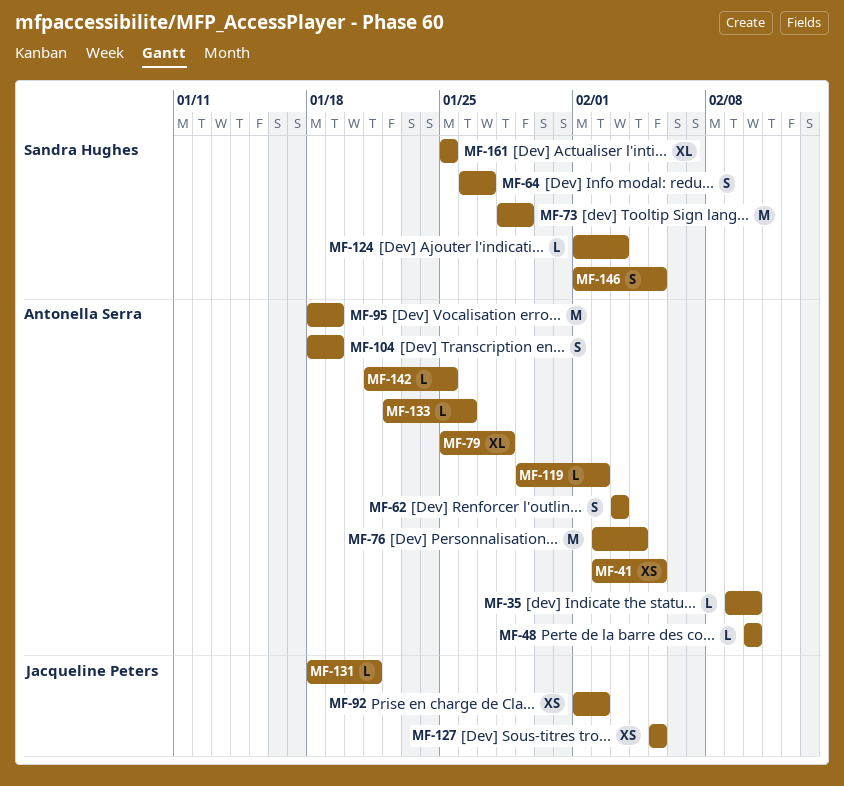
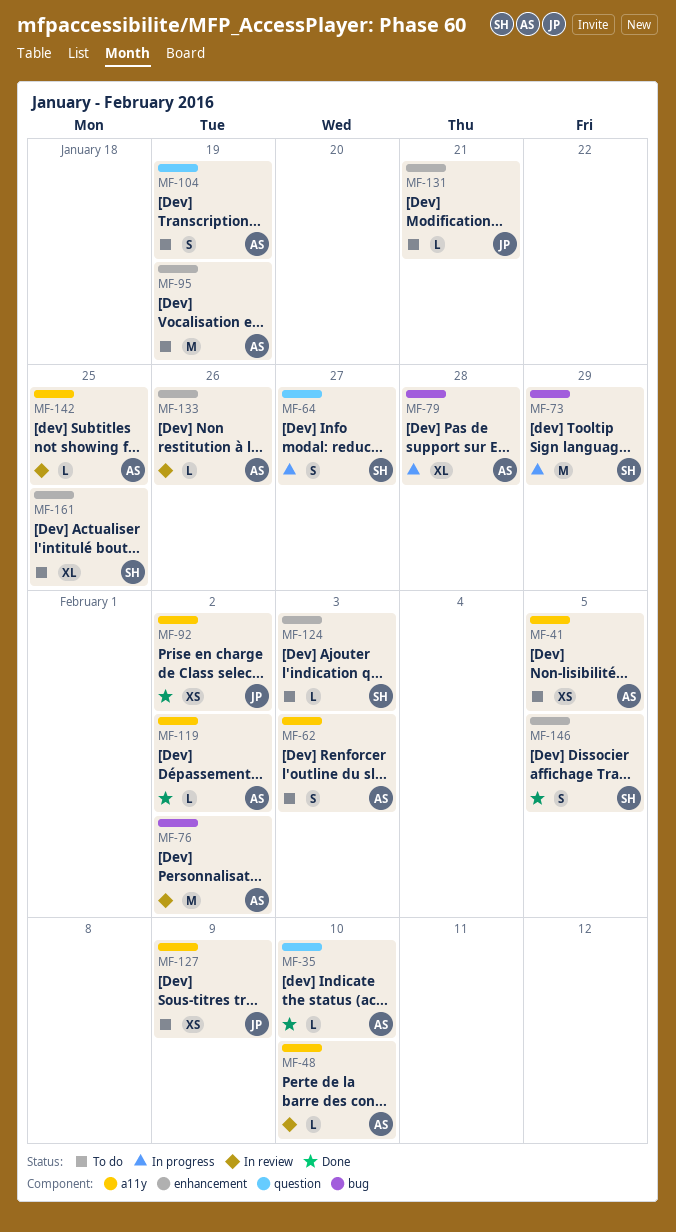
MF-76, due: Feb 4 -> Feb 2
MF-127, due: Feb 5 -> Feb 9

